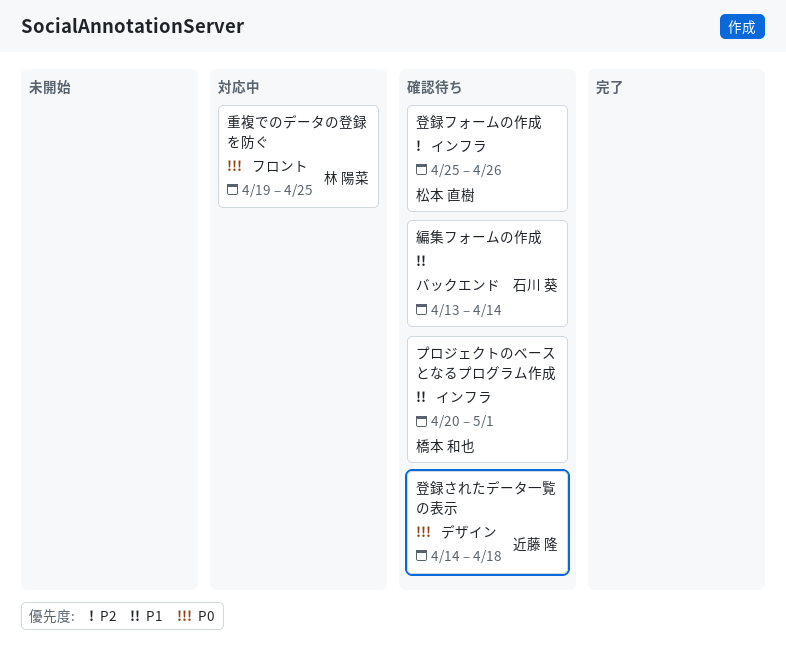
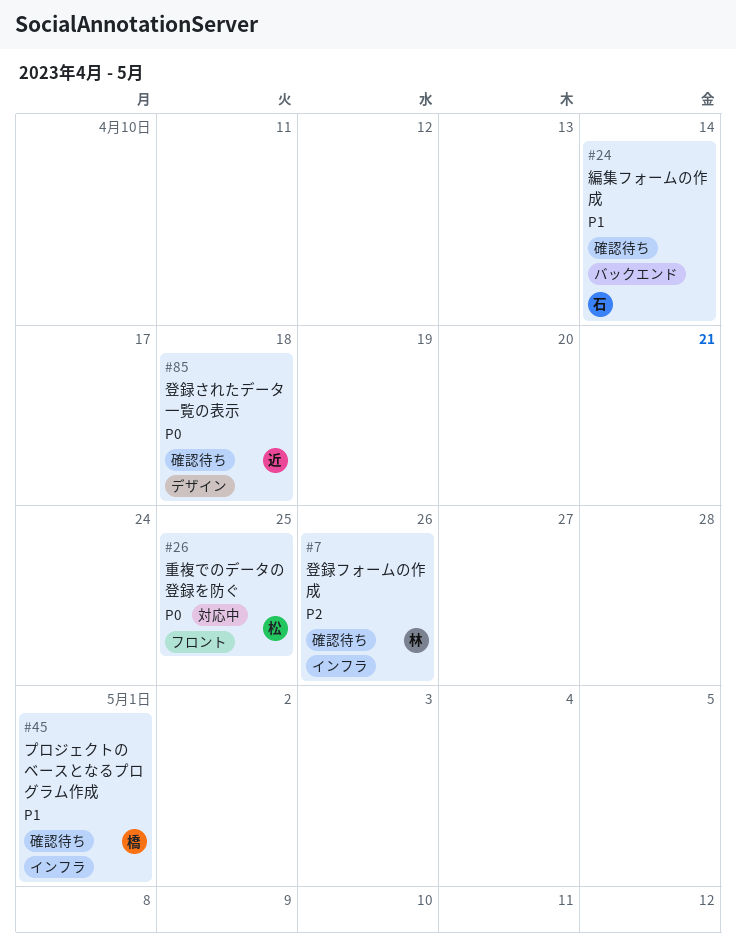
登録フォームの作成, owner: 松本 直樹 -> 林 陽菜
重複でのデータの登録を防ぐ, owner: 林 陽菜 -> 松本 直樹

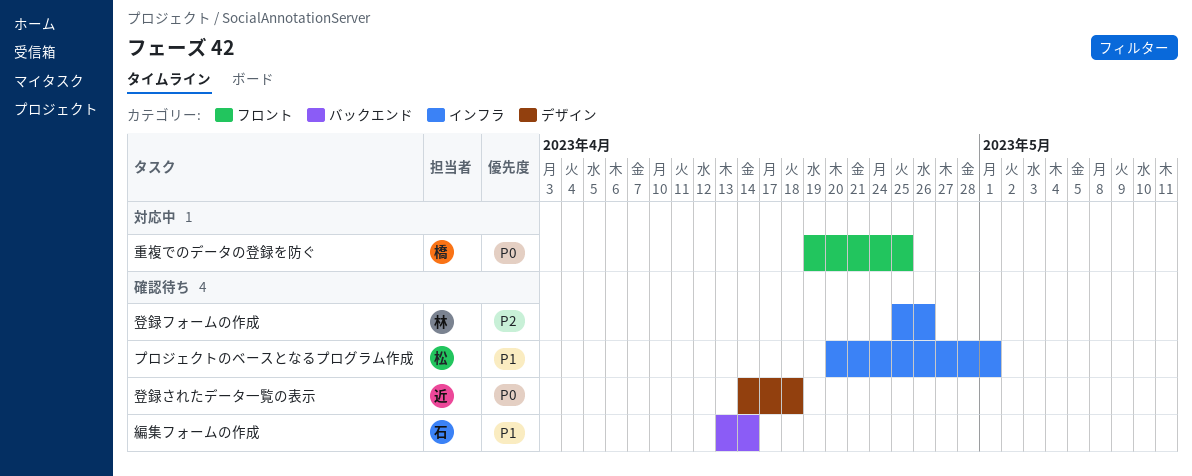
プロジェクトのベースとなるプログラム作成, owner: 橋 -> 松
重複でのデータの登録を防ぐ, owner: 松 -> 橋

